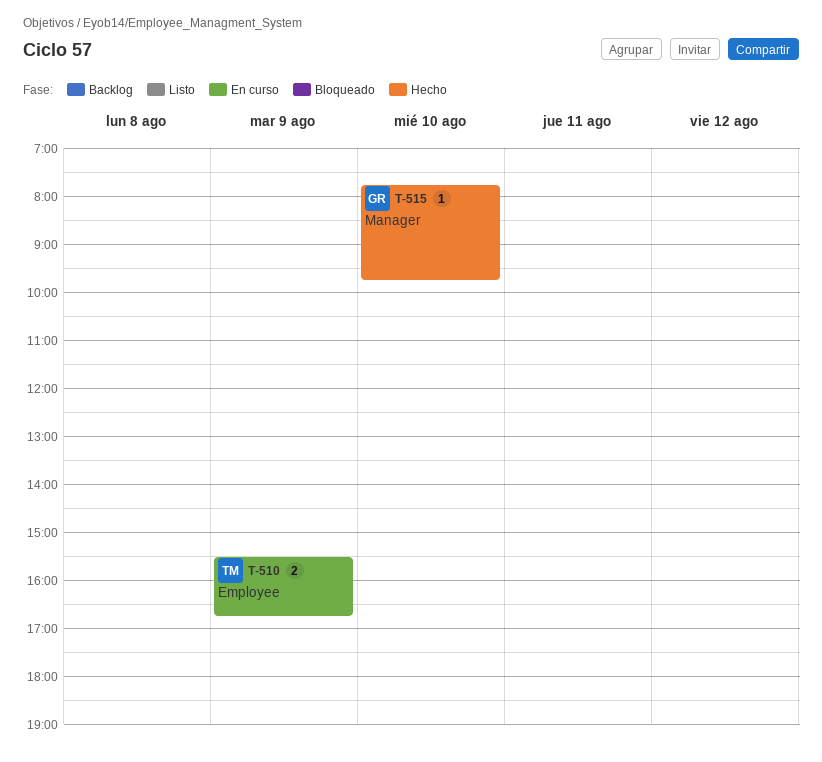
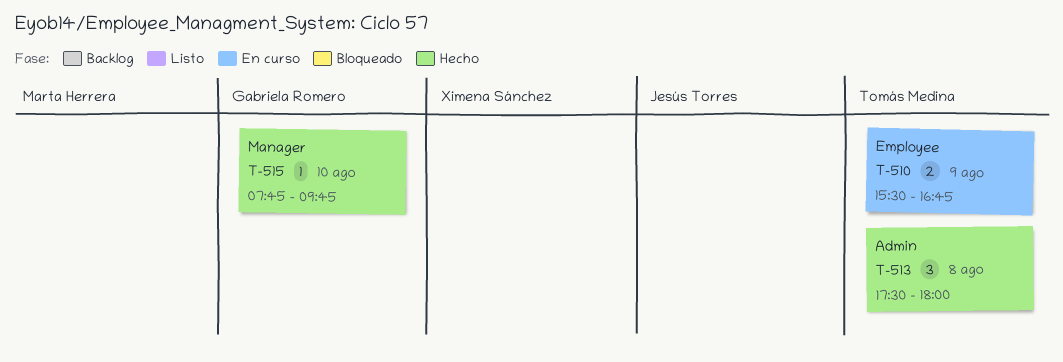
T-513: none -> present

